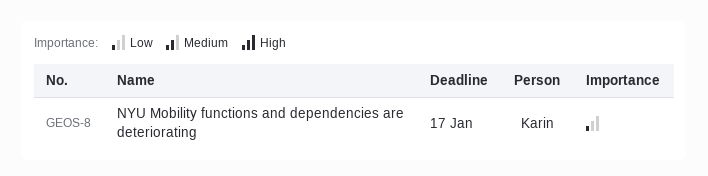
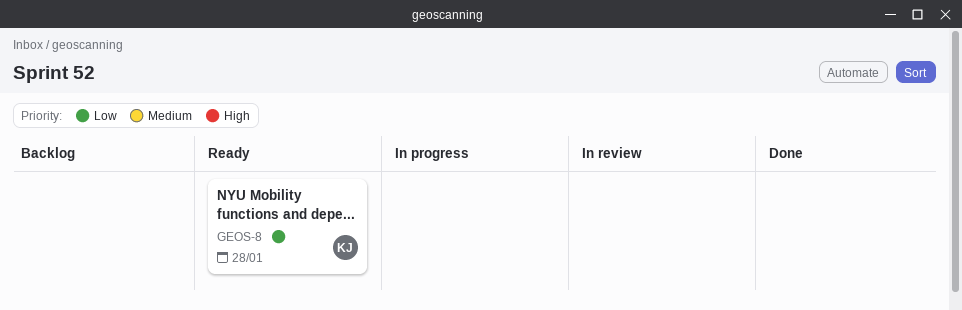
GEOS-8, due: Jan 17 -> Jan 28

